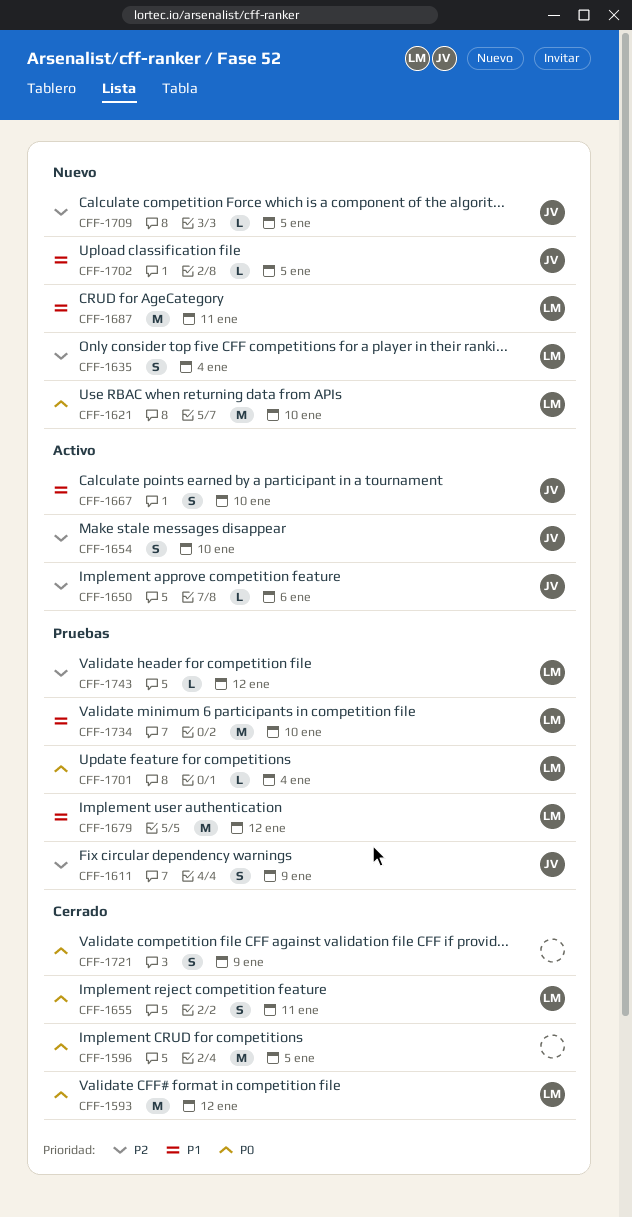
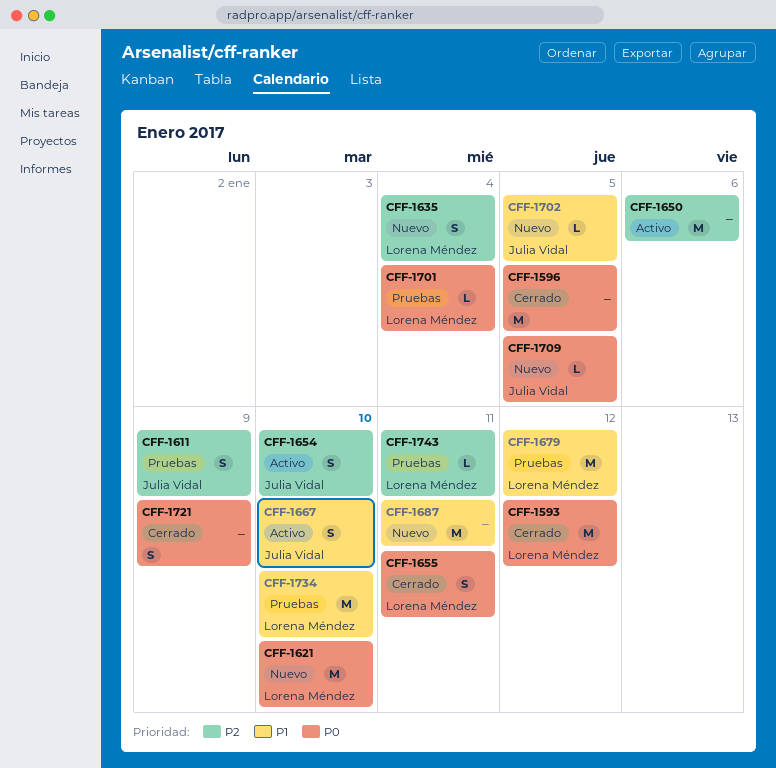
CFF-1650, owner: Julia Vidal -> none
CFF-1650, estimate: L -> M
CFF-1687, owner: Lorena Méndez -> none
CFF-1709, priority: P2 -> P0
CFF-1743, due: Jan 12 -> Jan 11

